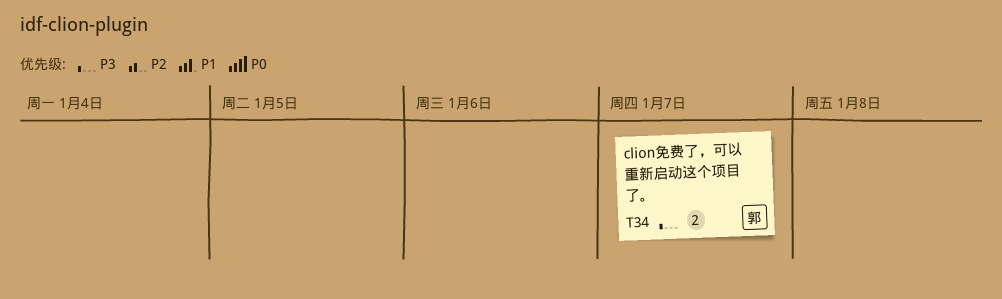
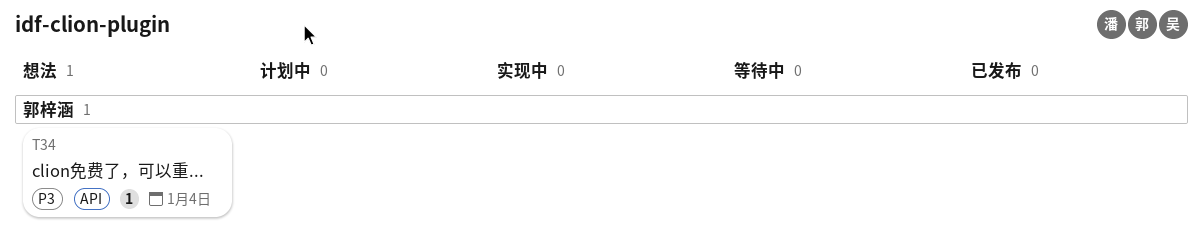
T34, estimate: 2 -> 1
T34, due: Jan 7 -> Jan 4

